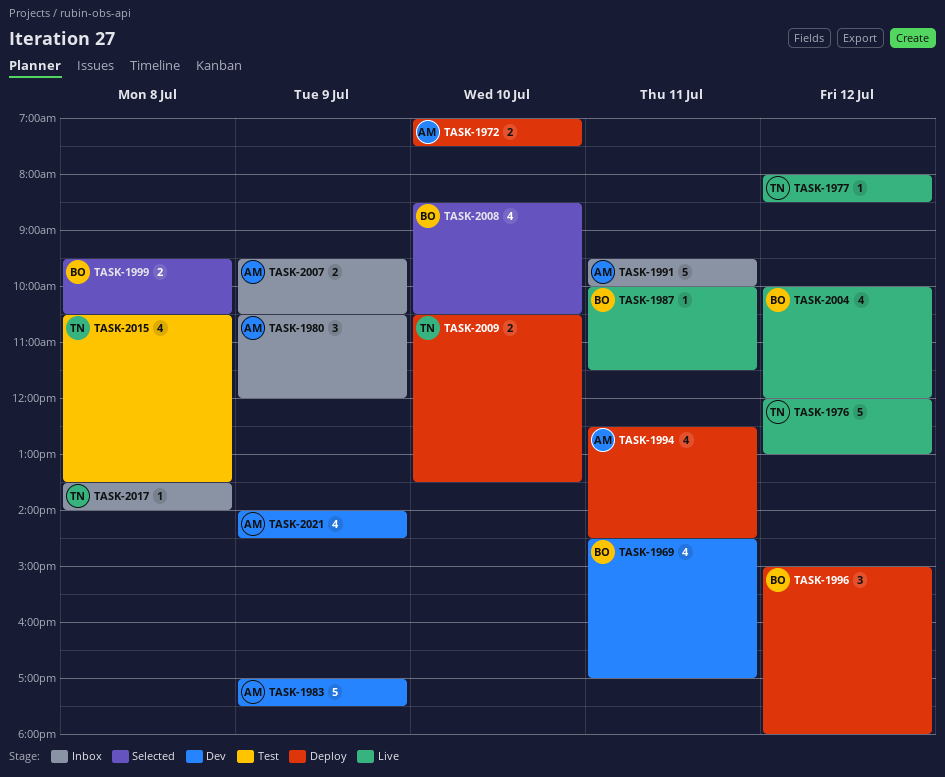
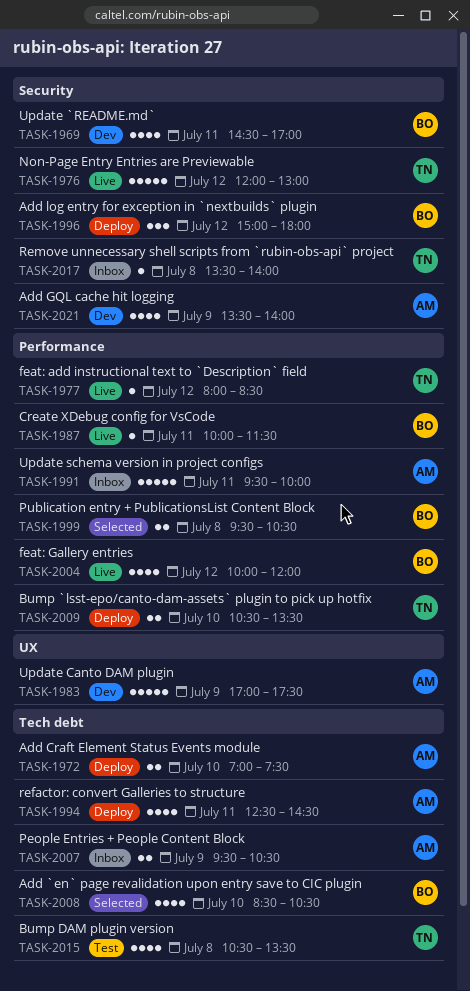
TASK-1980: present -> none
TASK-2021, begins: 14:00 -> 13:30
TASK-2021, ends: 14:30 -> 14:00

